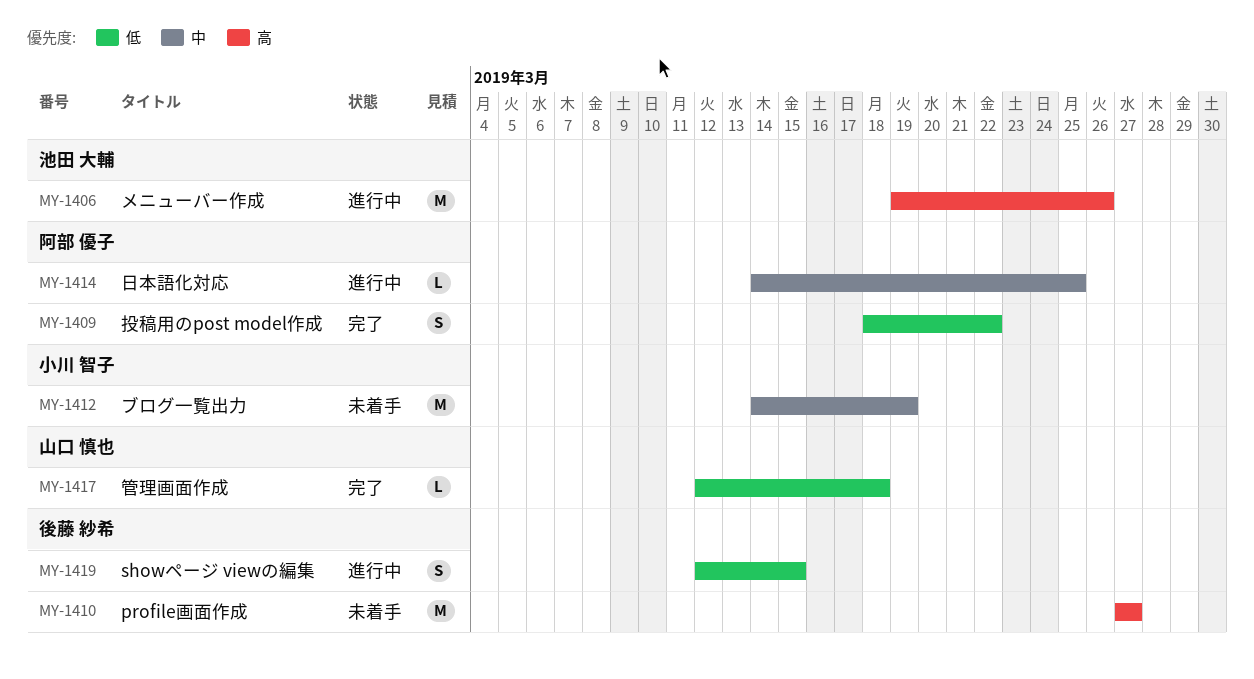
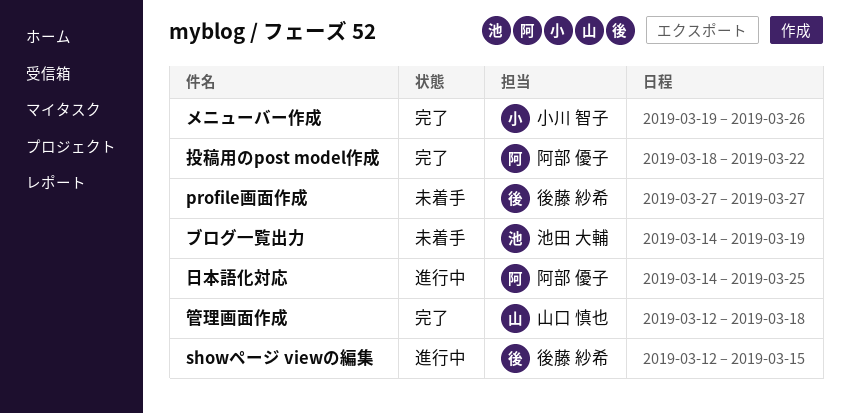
ブログ一覧出力, owner: 小川 智子 -> 池田 大輔
メニューバー作成, status: 進行中 -> 完了
メニューバー作成, owner: 池田 大輔 -> 小川 智子

